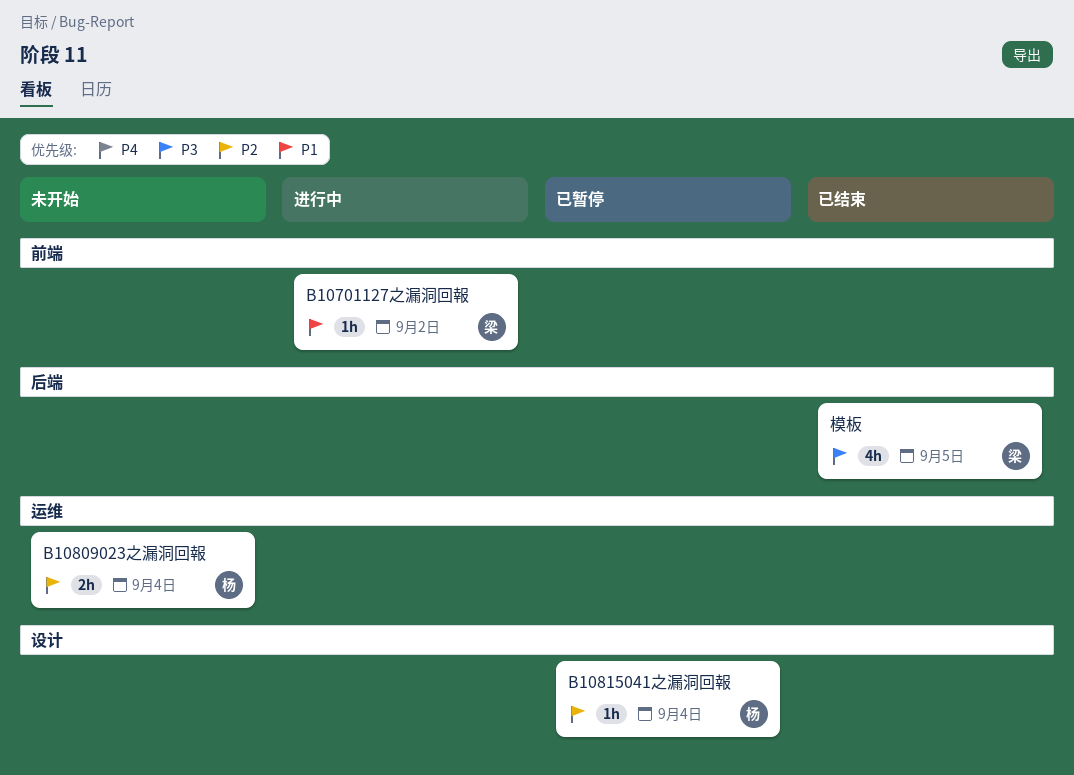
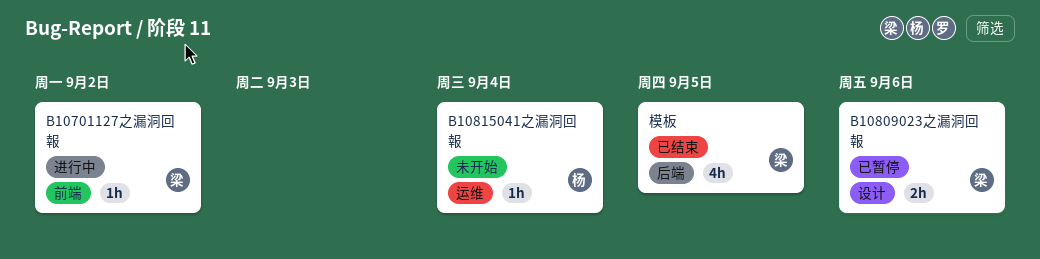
B10809023之漏洞回報, status: 未开始 -> 已暂停
B10809023之漏洞回報, owner: 杨 -> 梁
B10809023之漏洞回報, label: 运维 -> 设计
B10809023之漏洞回報, due: Sep 4 -> Sep 6
B10815041之漏洞回報, status: 已暂停 -> 未开始
B10815041之漏洞回報, label: 设计 -> 运维

